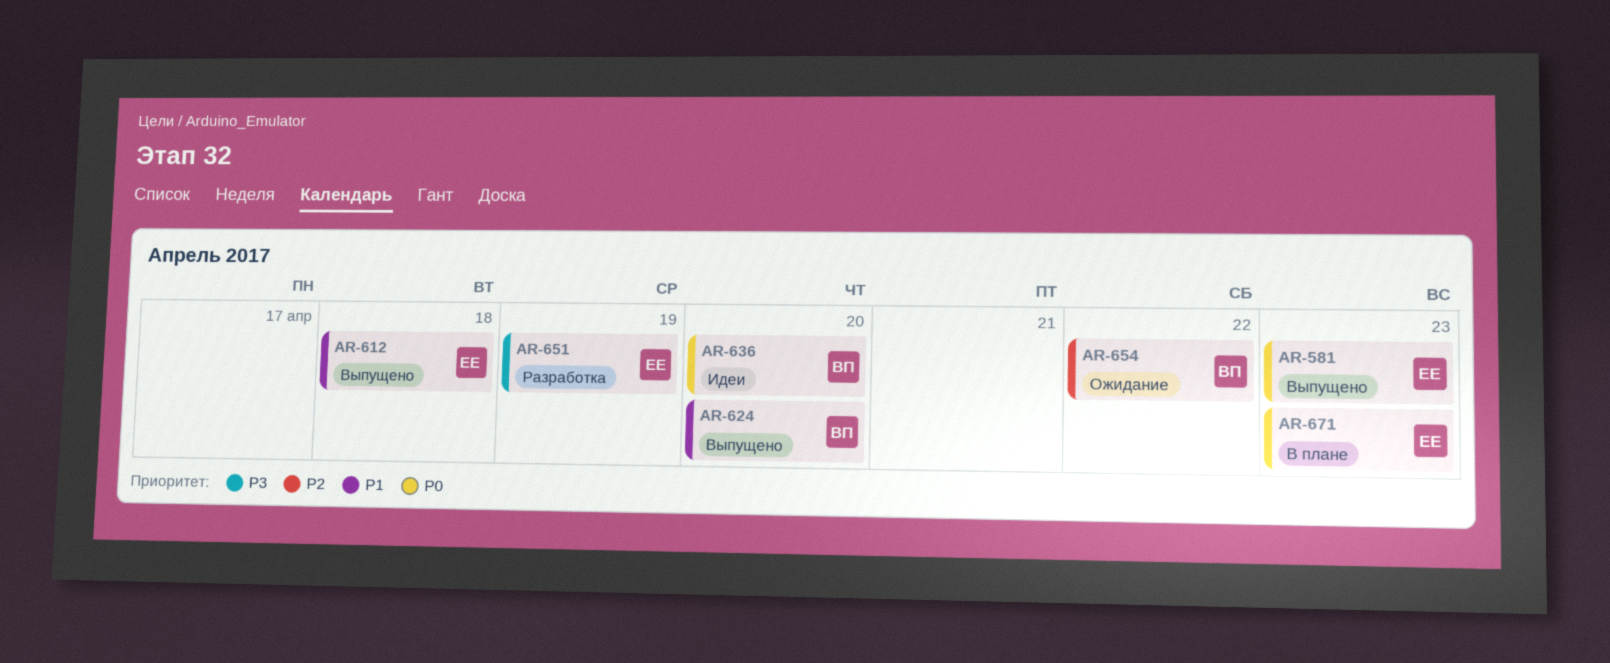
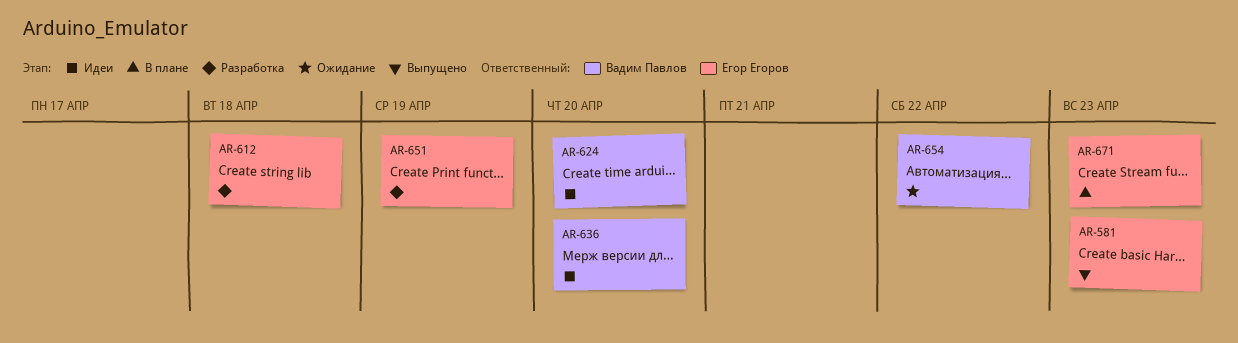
AR-612, status: Выпущено -> Разработка
AR-624, status: Выпущено -> Идеи

